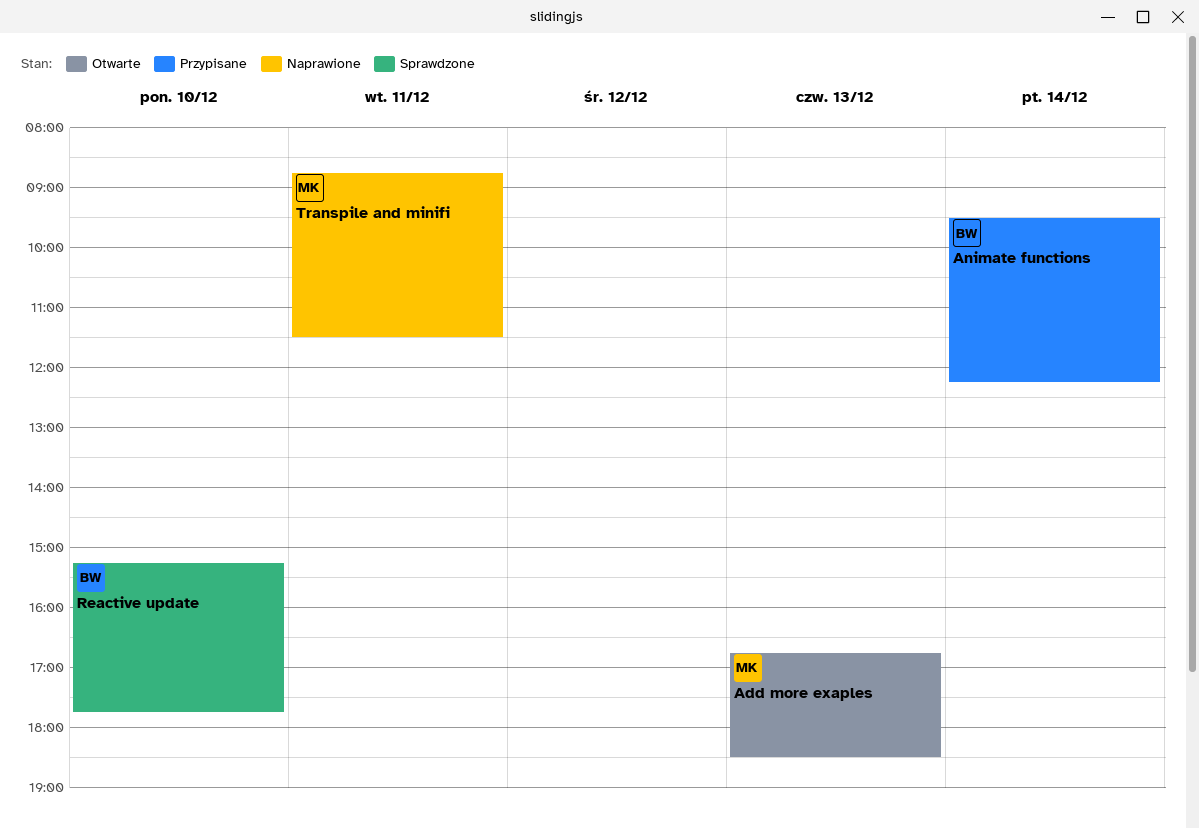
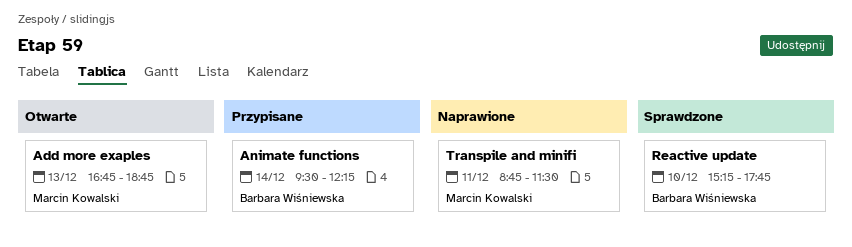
Add more exaples, ends: 18:30 -> 18:45

